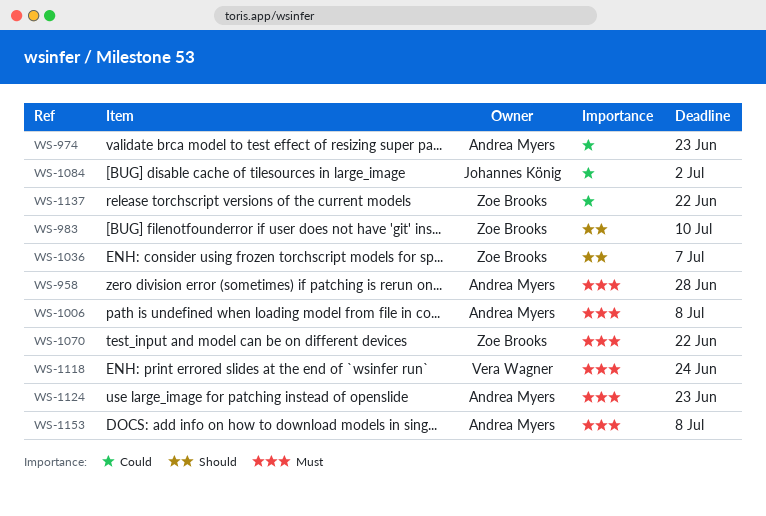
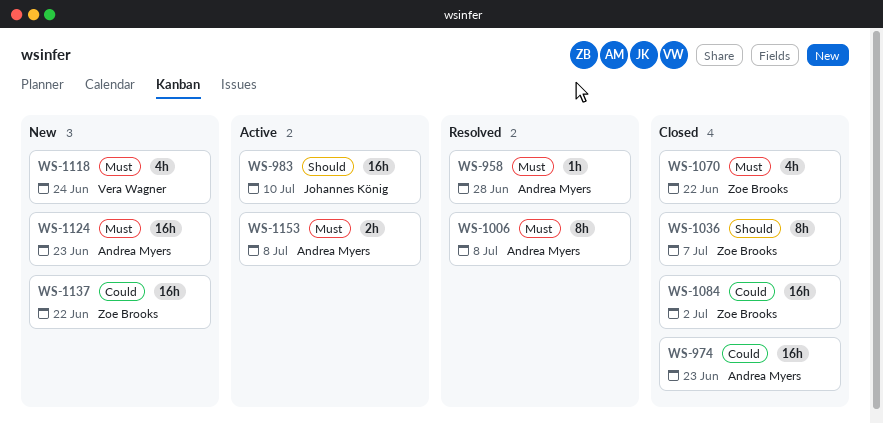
WS-983, owner: Zoe Brooks -> Johannes König
WS-1084, owner: Johannes König -> Zoe Brooks

